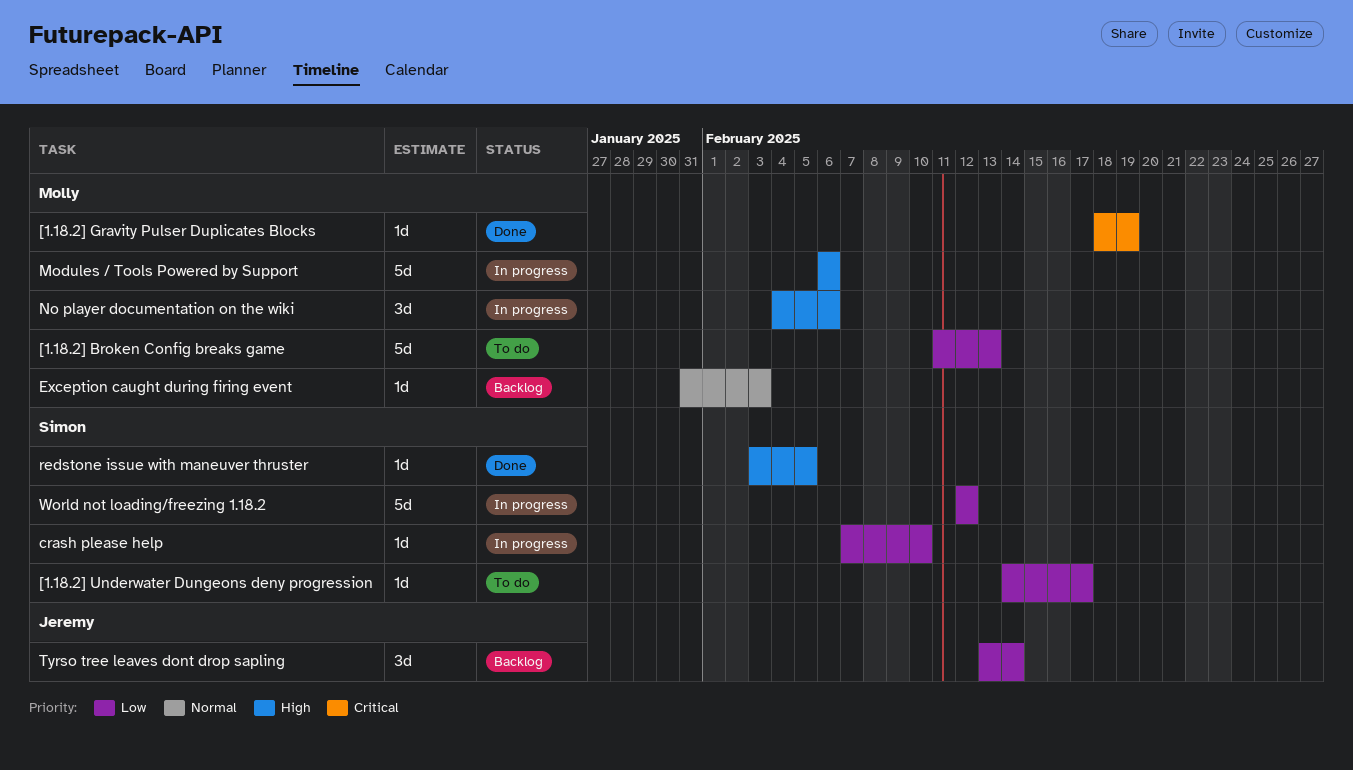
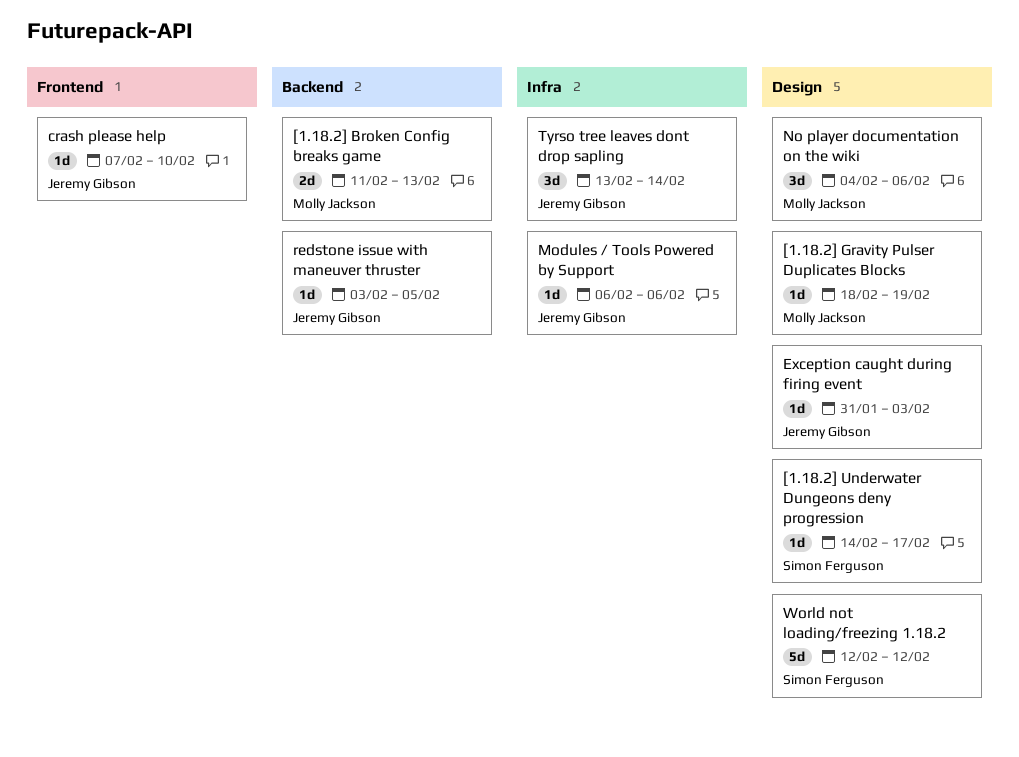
[1.18.2] Broken Config breaks game, estimate: 5d -> 2d
crash please help, owner: Simon Ferguson -> Jeremy Gibson
Exception caught during firing event, owner: Molly Jackson -> Jeremy Gibson
Modules / Tools Powered by Support, owner: Molly Jackson -> Jeremy Gibson
Modules / Tools Powered by Support, estimate: 5d -> 1d
redstone issue with maneuver thruster, owner: Simon Ferguson -> Jeremy Gibson

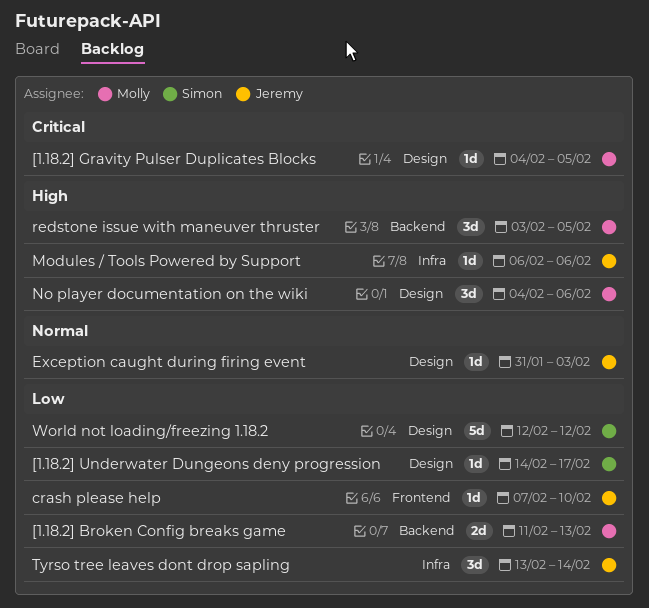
[1.18.2] Gravity Pulser Duplicates Blocks, start: Feb 18 -> Feb 4
[1.18.2] Gravity Pulser Duplicates Blocks, due: Feb 19 -> Feb 5
redstone issue with maneuver thruster, owner: Jeremy Gibson -> Molly Jackson
redstone issue with maneuver thruster, estimate: 1d -> 3d

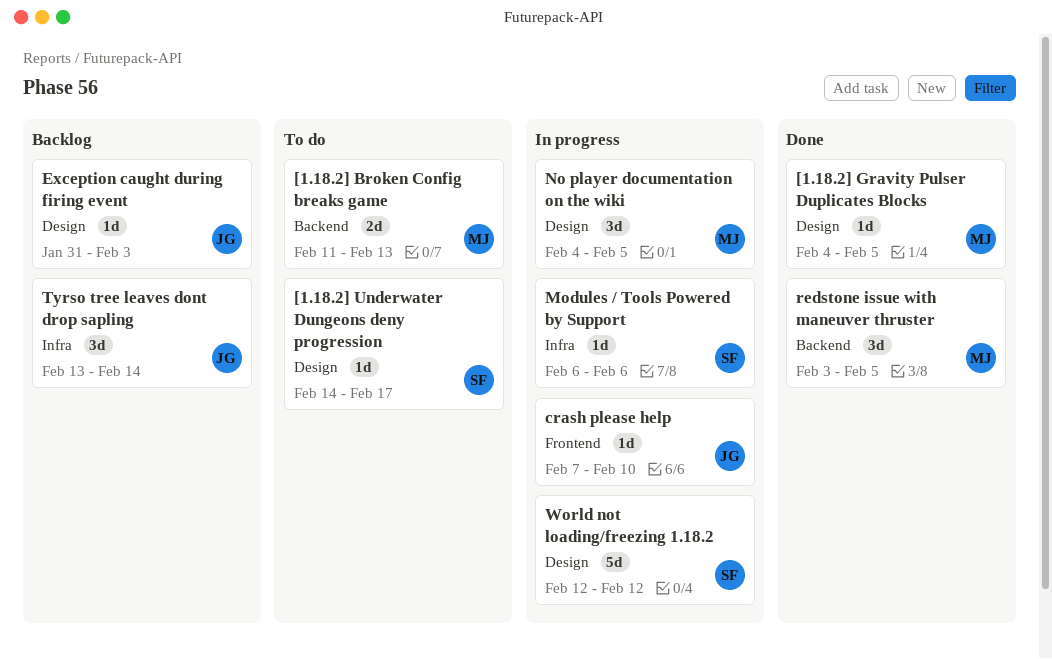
Modules / Tools Powered by Support, owner: Jeremy -> Simon
No player documentation on the wiki, due: Feb 6 -> Feb 5

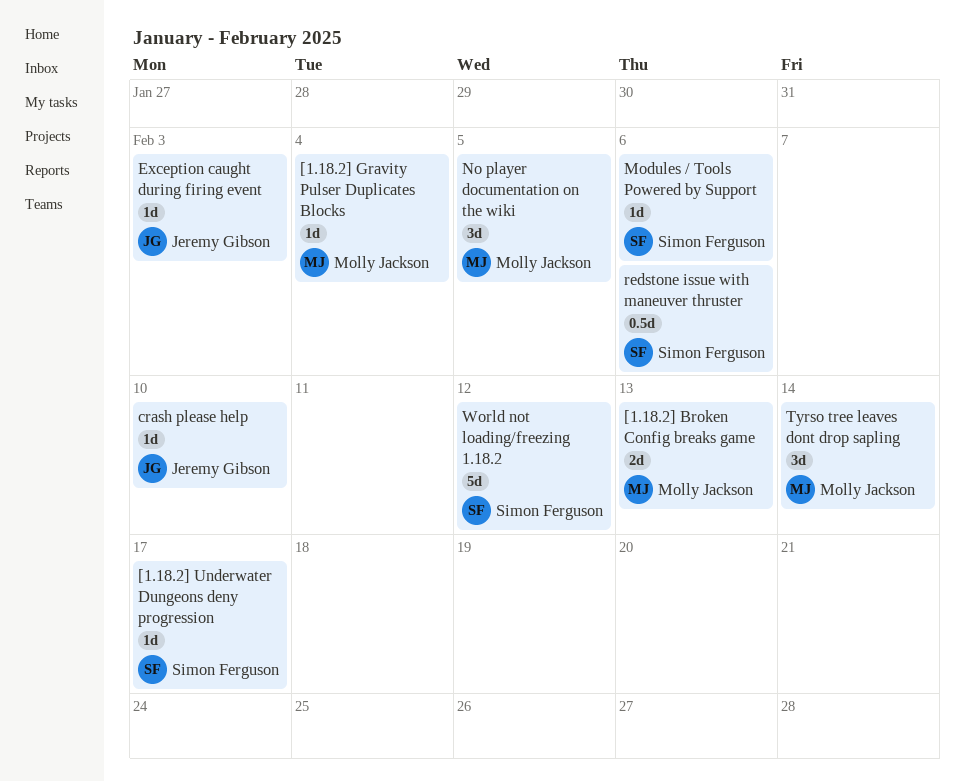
[1.18.2] Gravity Pulser Duplicates Blocks, due: Feb 5 -> Feb 4
redstone issue with maneuver thruster, owner: Molly Jackson -> Simon Ferguson
redstone issue with maneuver thruster, estimate: 3d -> 0.5d
redstone issue with maneuver thruster, due: Feb 5 -> Feb 6
Tyrso tree leaves dont drop sapling, owner: Jeremy Gibson -> Molly Jackson

